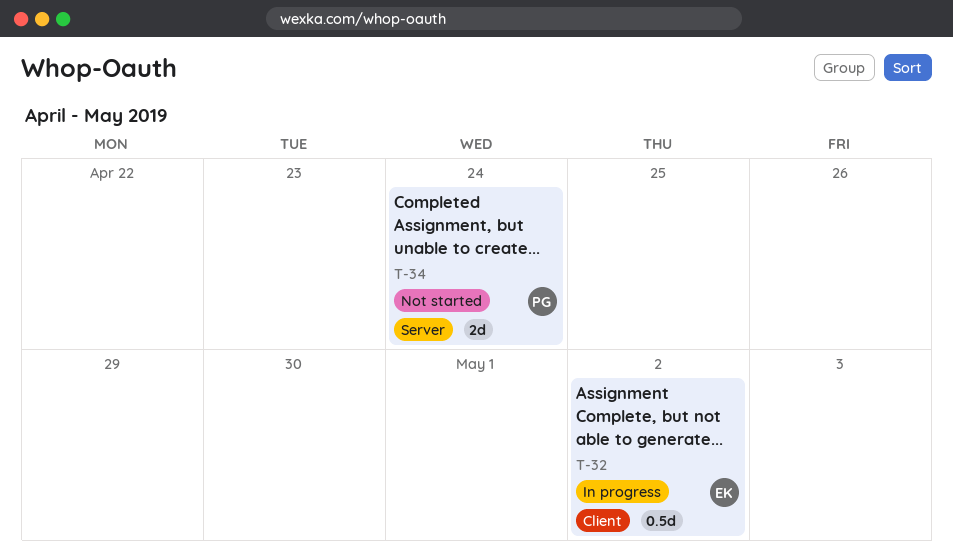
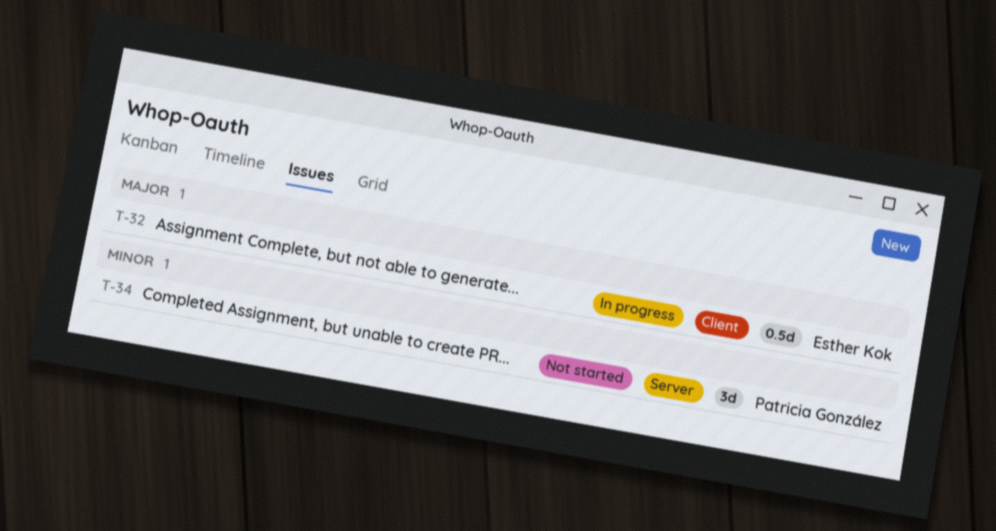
T-34, estimate: 2d -> 3d

